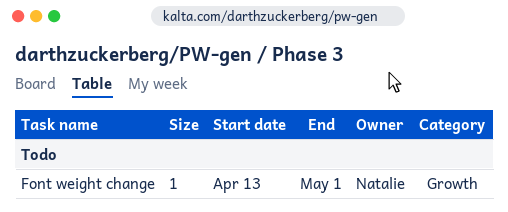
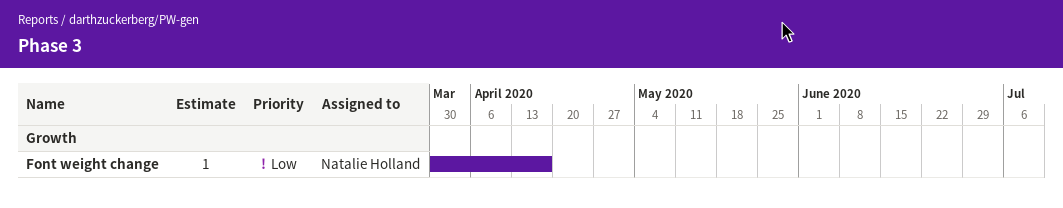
Font weight change, start: Apr 13 -> Mar 30
Font weight change, due: May 1 -> Apr 17

